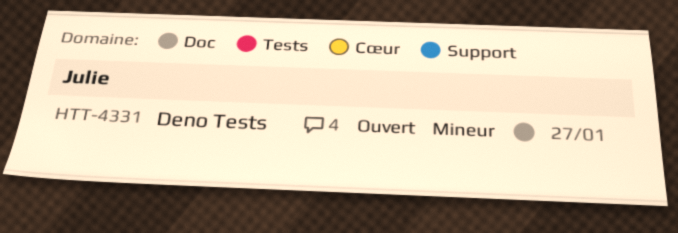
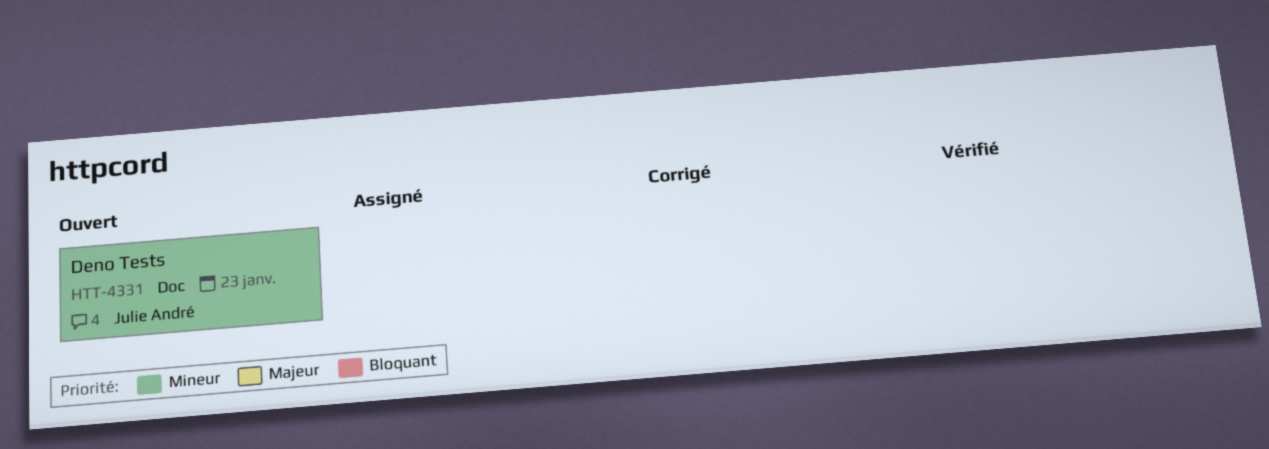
HTT-4331, due: Jan 27 -> Jan 23

